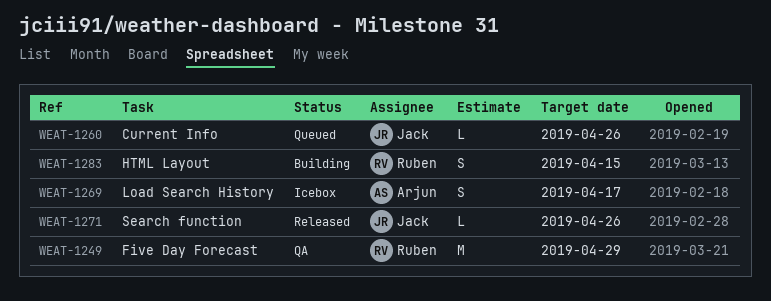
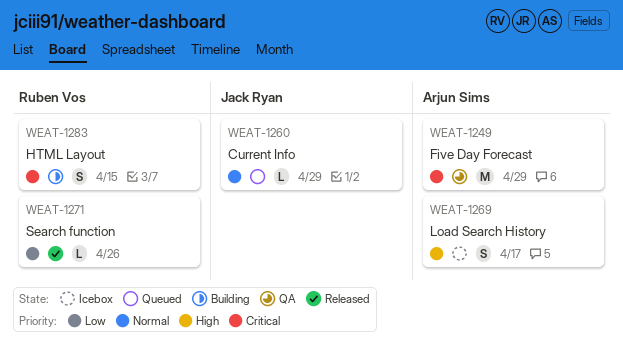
WEAT-1249, owner: Ruben Vos -> Arjun Sims
WEAT-1260, due: Apr 26 -> Apr 29
WEAT-1271, owner: Jack Ryan -> Ruben Vos

